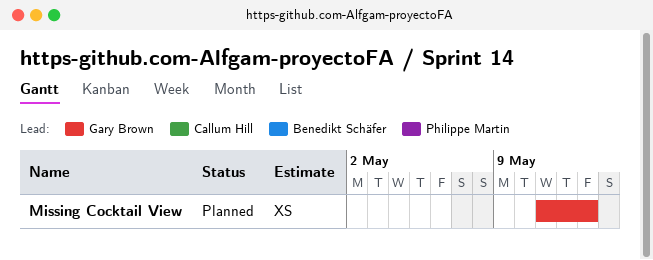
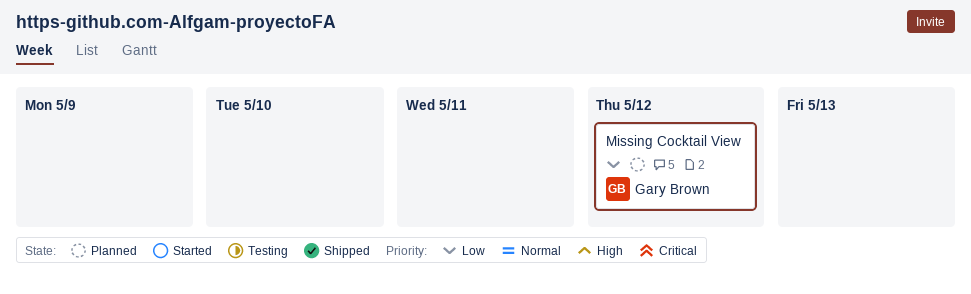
Missing Cocktail View, due: May 13 -> May 12

